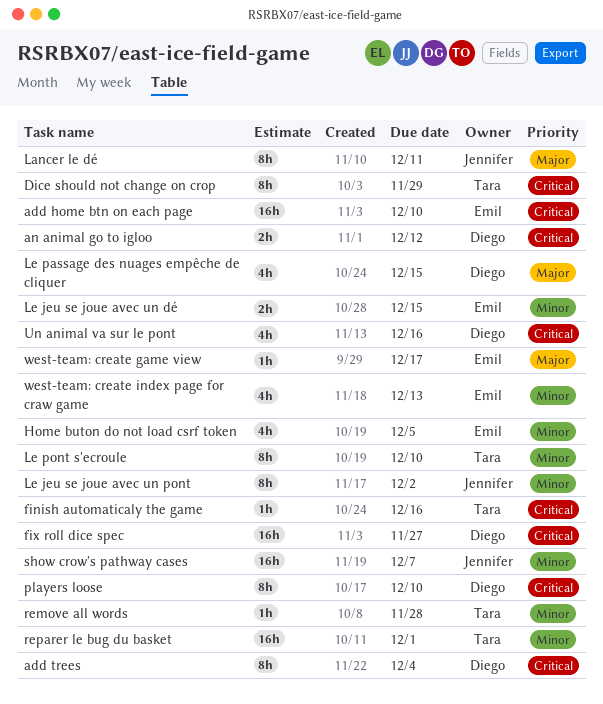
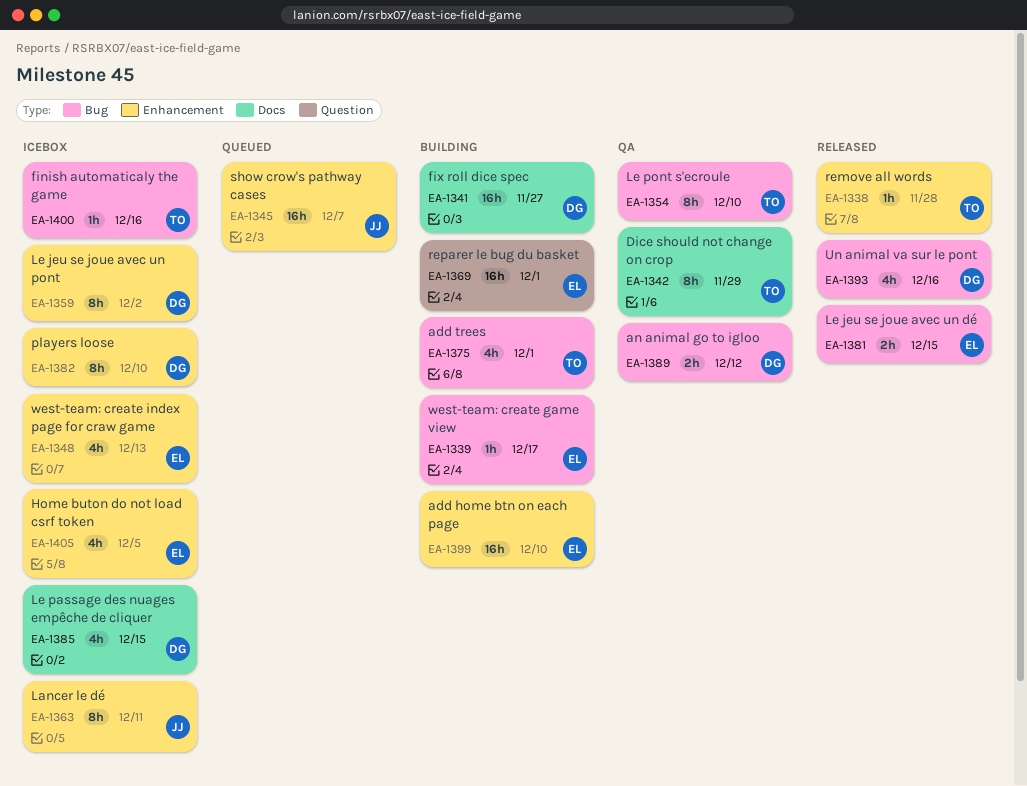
add trees, owner: Diego -> Tara
add trees, estimate: 8h -> 4h
add trees, due: Dec 4 -> Dec 1
Le jeu se joue avec un pont, owner: Jennifer -> Diego
reparer le bug du basket, owner: Tara -> Emil

